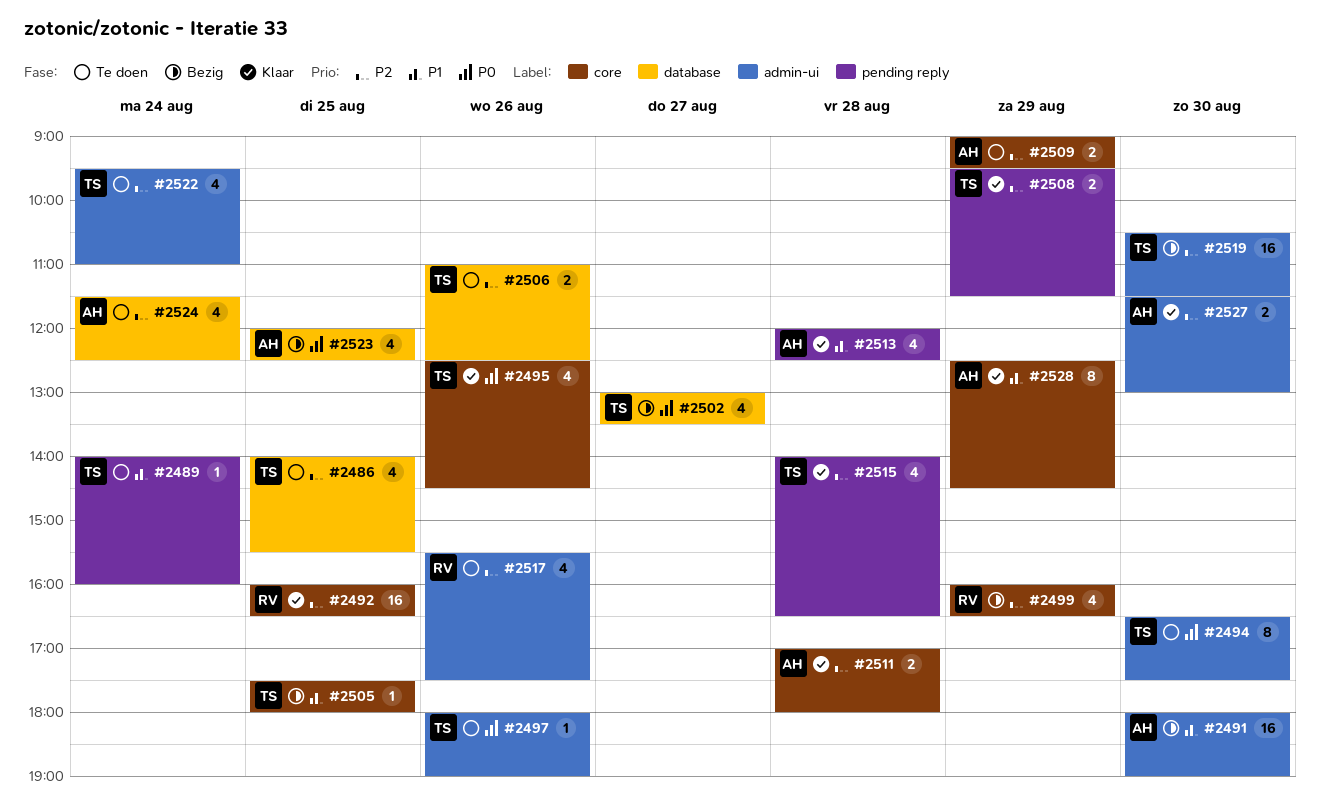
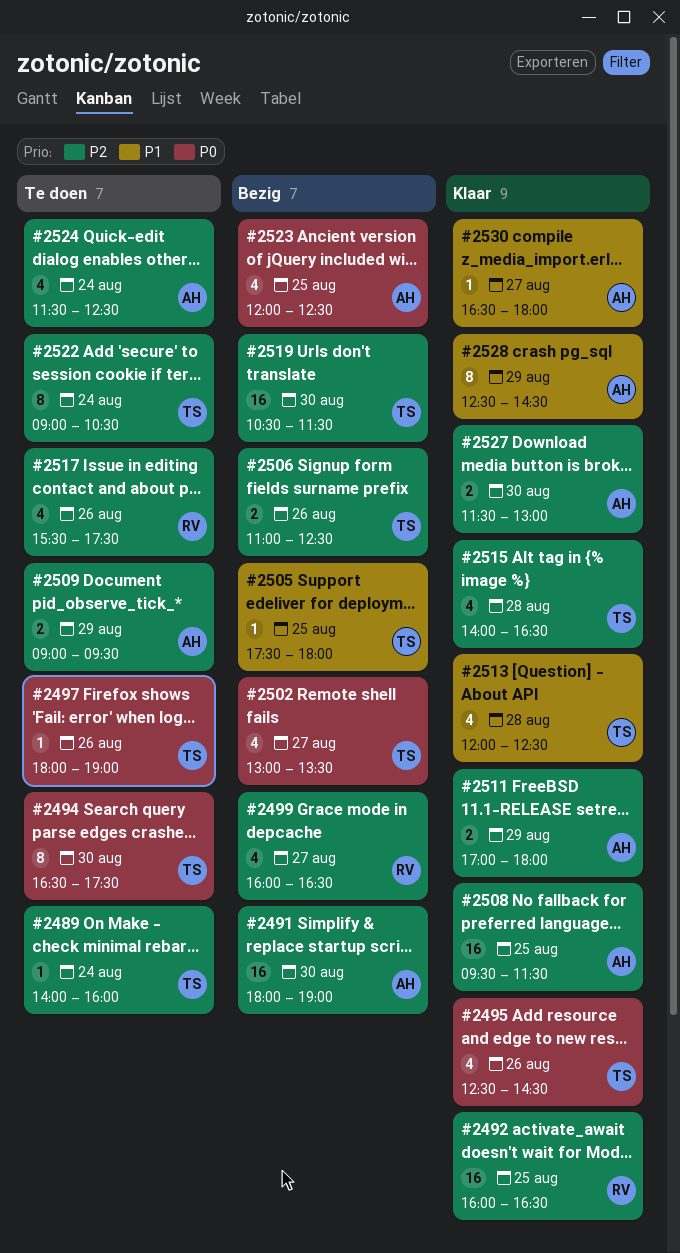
#2486: present -> none
#2489, priority: P1 -> P2
#2491, priority: P1 -> P2
#2499, day: Aug 29 -> Aug 27
#2506, status: Te doen -> Bezig
#2508, owner: TS -> AH
#2508, estimate: 2 -> 16
#2508, day: Aug 29 -> Aug 25
#2511, day: Aug 28 -> Aug 29
#2513, owner: AH -> TS
#2522, estimate: 4 -> 8
#2522, begins: 09:30 -> 09:00
#2522, ends: 11:00 -> 10:30
#2530: none -> present

